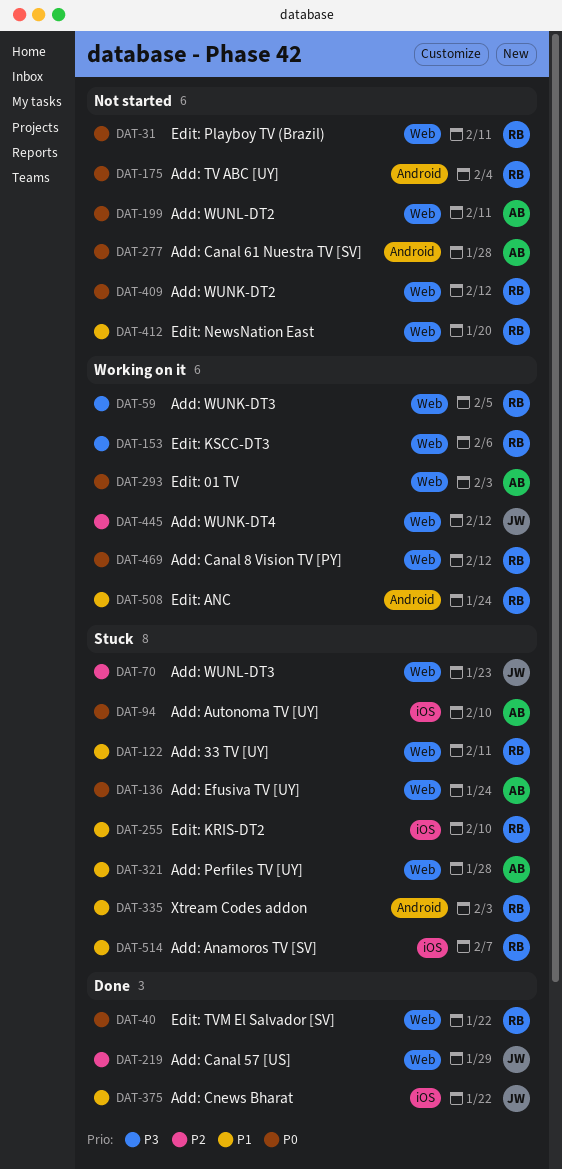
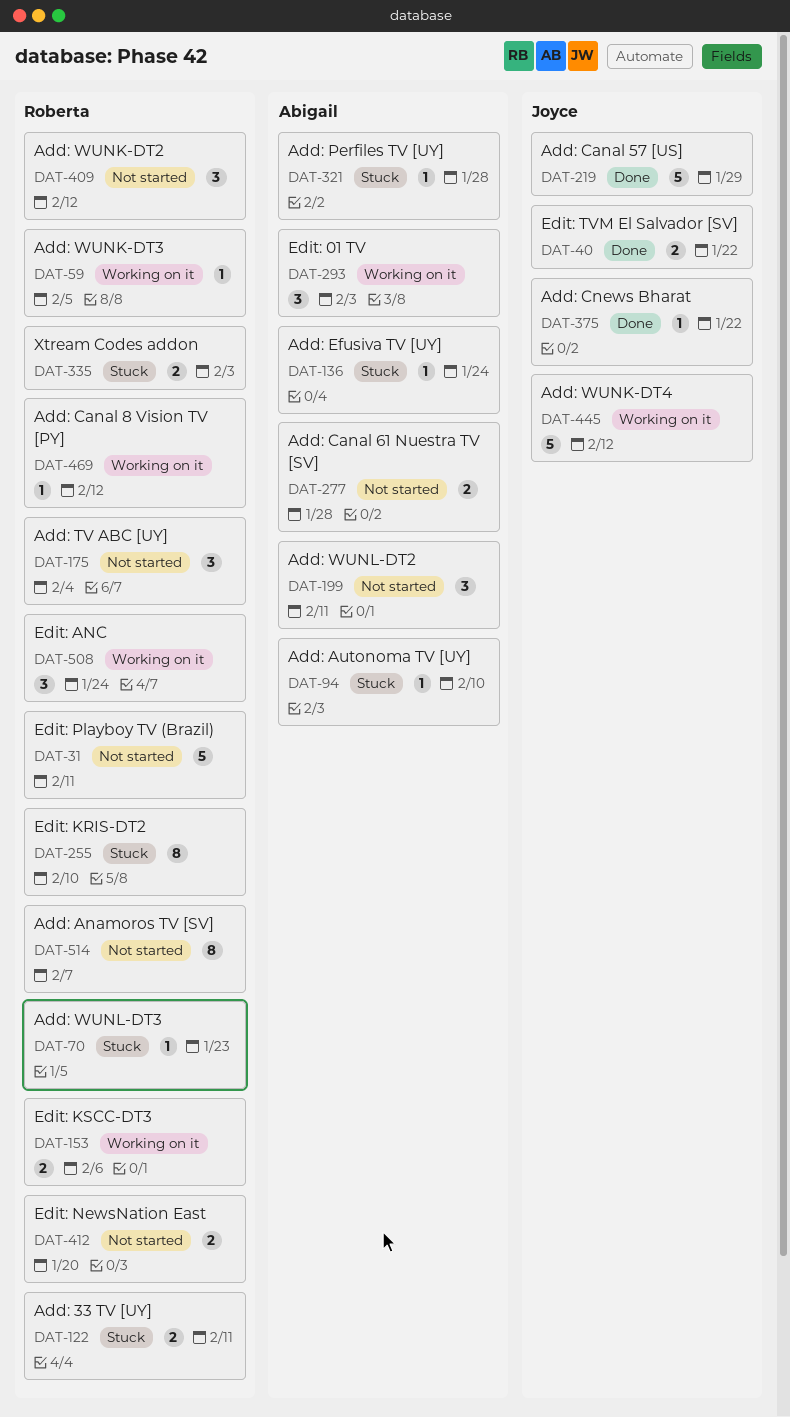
DAT-40, owner: Roberta -> Joyce
DAT-70, owner: Joyce -> Roberta
DAT-514, status: Stuck -> Not started

